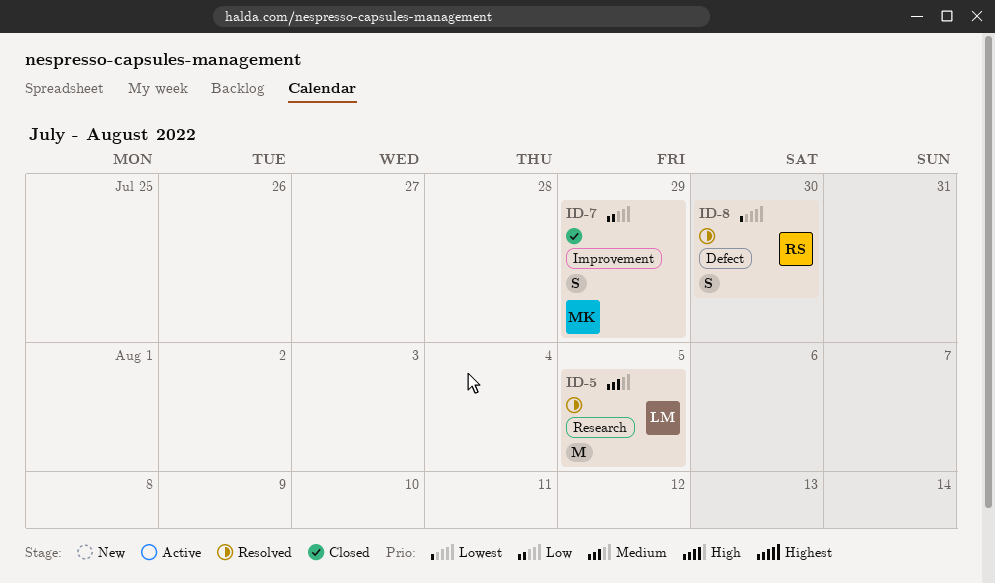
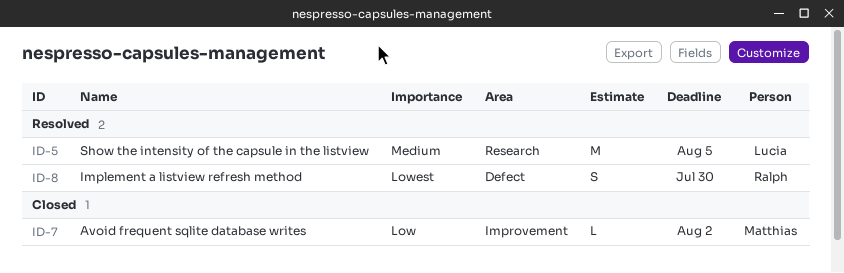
ID-7, estimate: S -> L
ID-7, due: Jul 29 -> Aug 2

